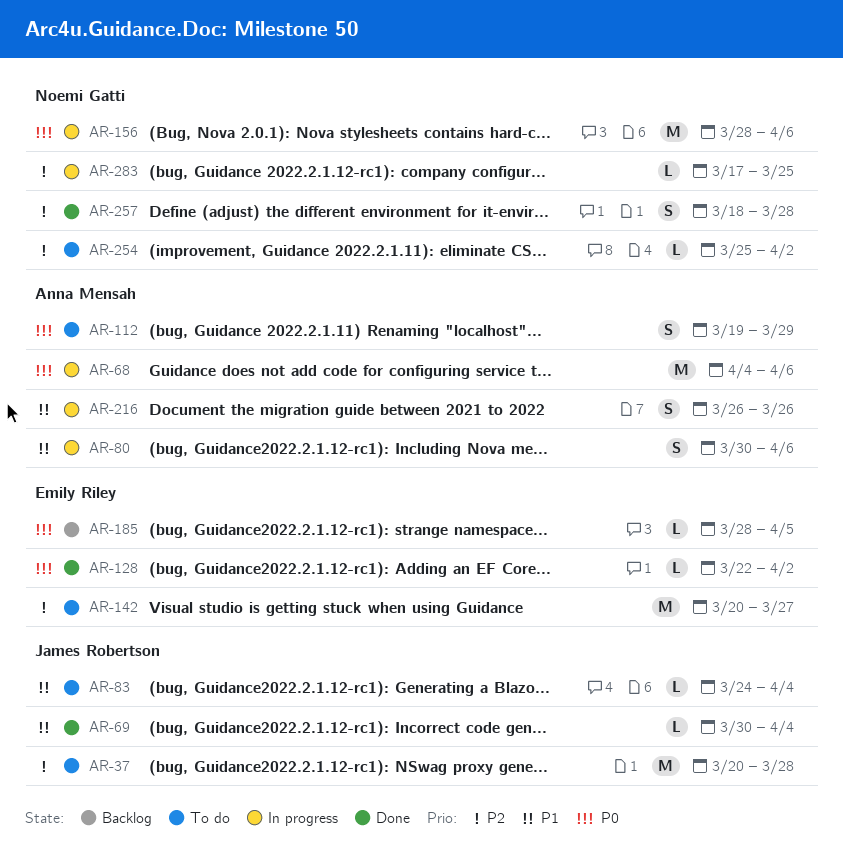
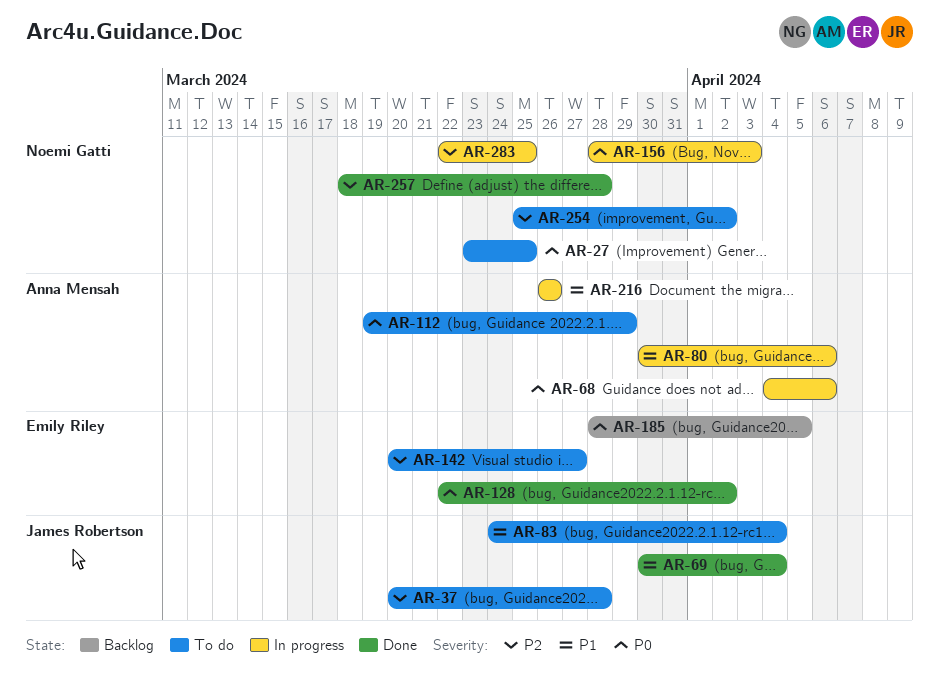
AR-27: none -> present
AR-156, due: Apr 6 -> Apr 3
AR-283, start: Mar 17 -> Mar 22

